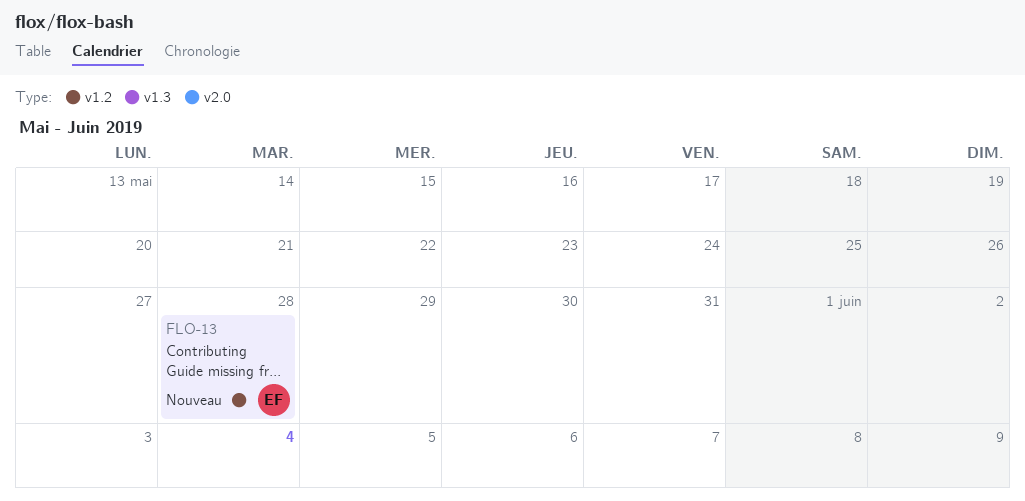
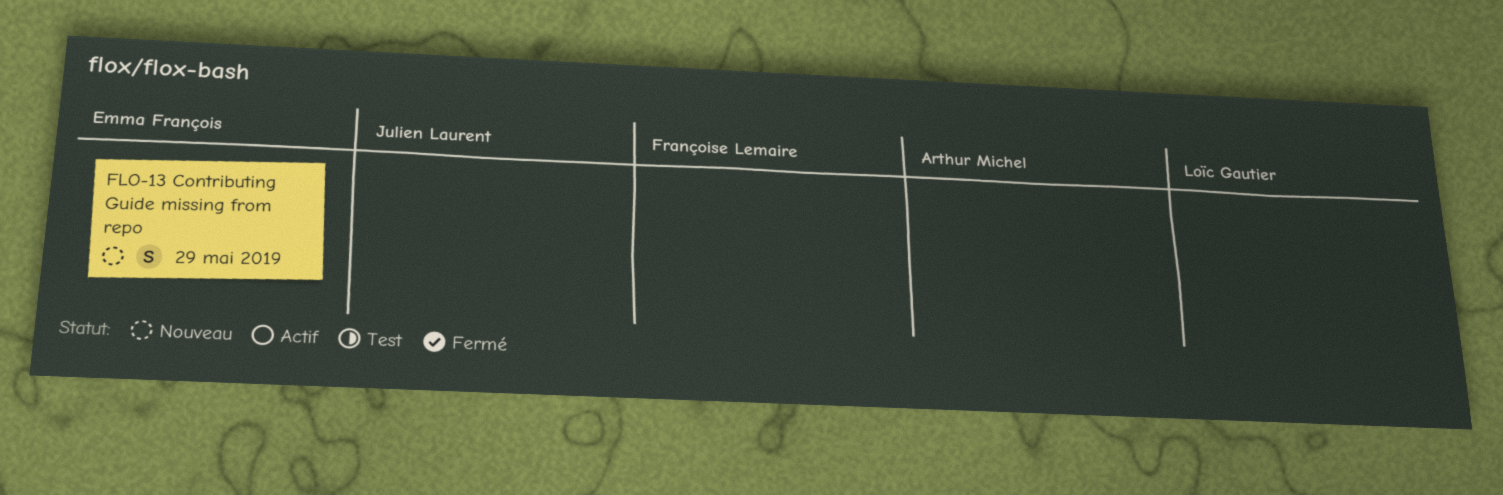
FLO-13, due: May 28 -> May 29

